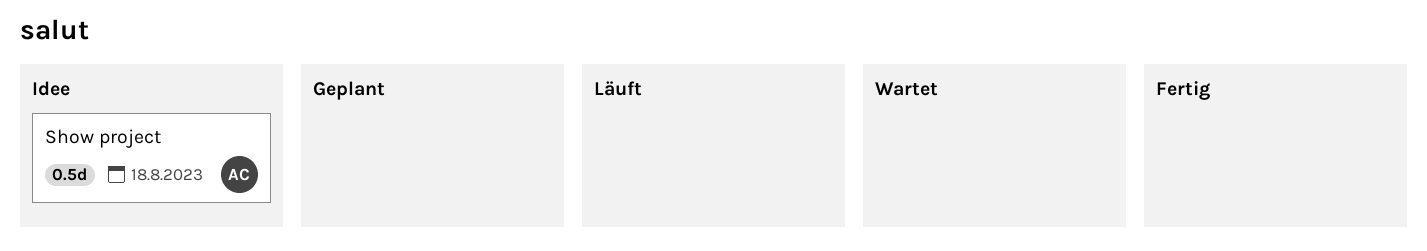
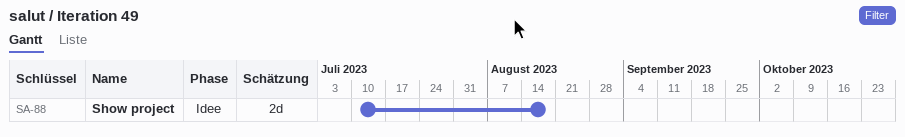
Show project, estimate: 0.5d -> 2d

